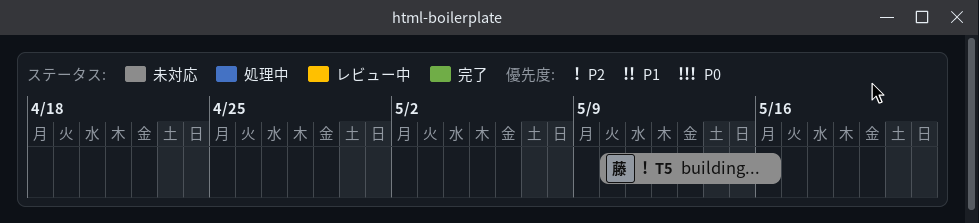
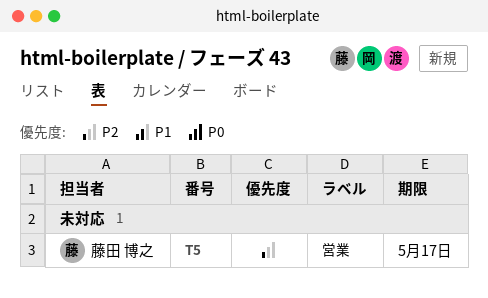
T5, due: May 16 -> May 17

